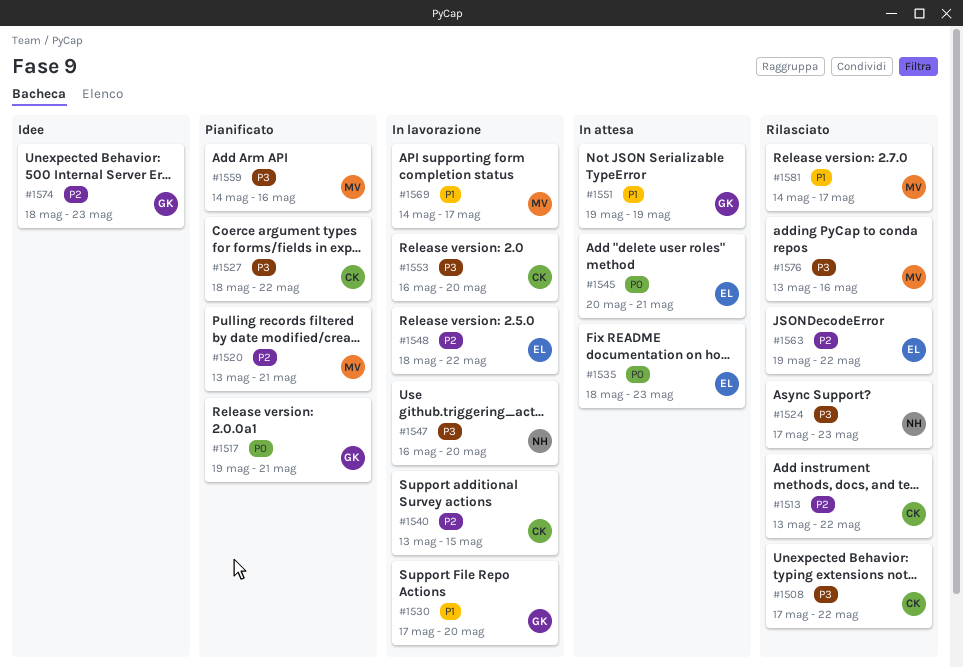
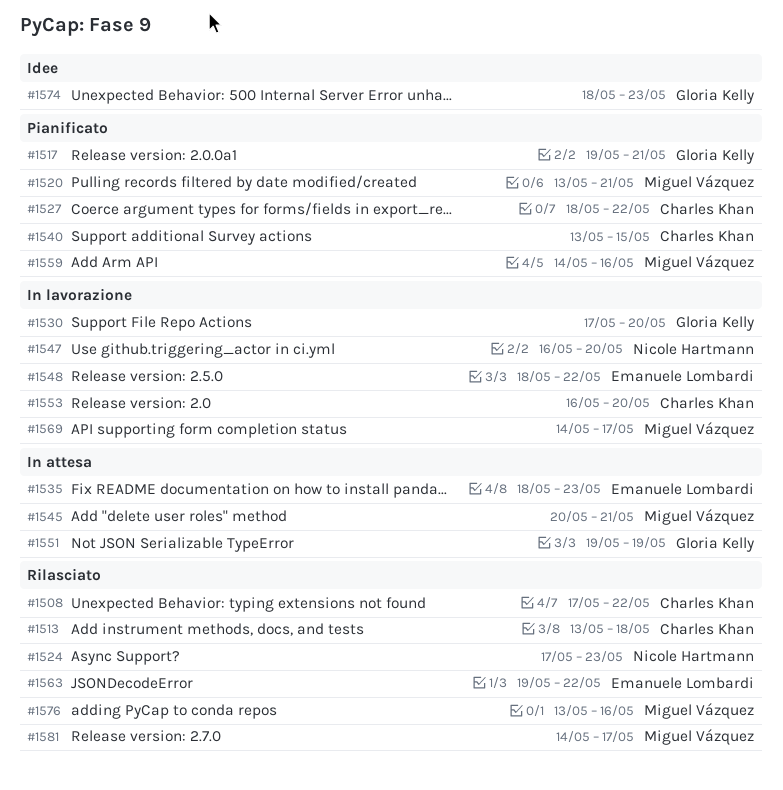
#1513, due: May 22 -> May 18
#1540, status: In lavorazione -> Pianificato
#1545, owner: Emanuele Lombardi -> Miguel Vázquez

